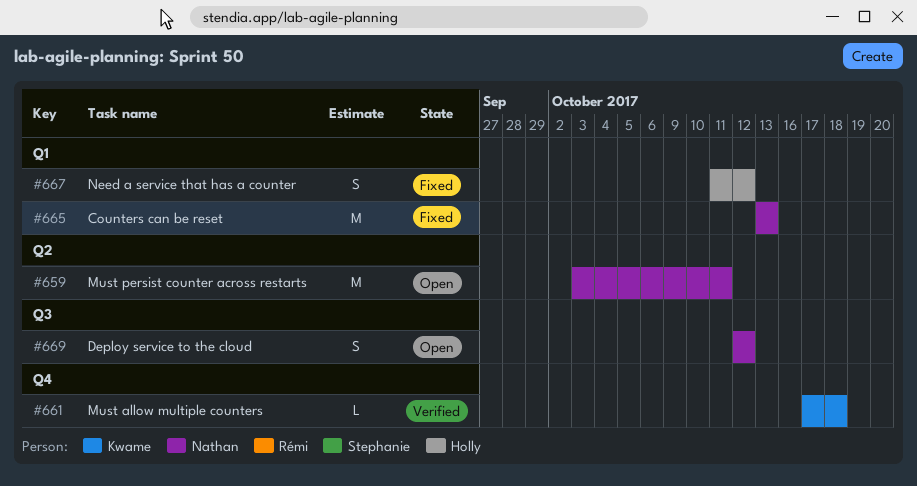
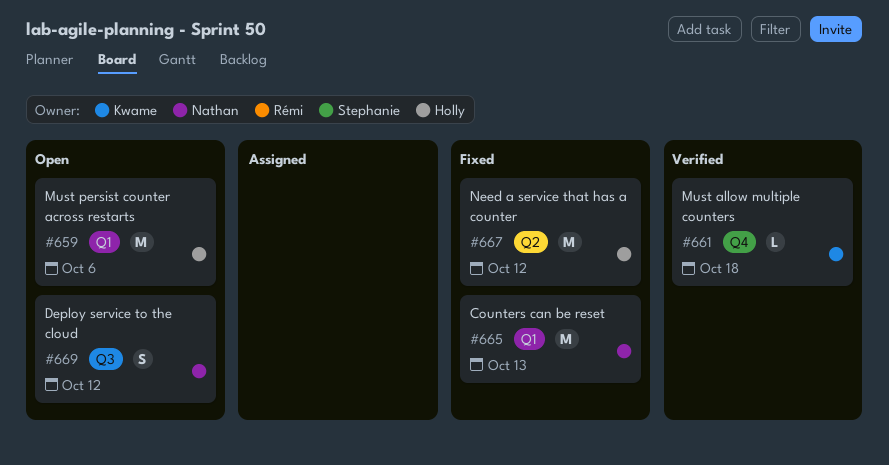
#659, owner: Nathan -> Holly
#659, label: Q2 -> Q1
#659, due: Oct 11 -> Oct 6
#667, label: Q1 -> Q2
#667, estimate: S -> M

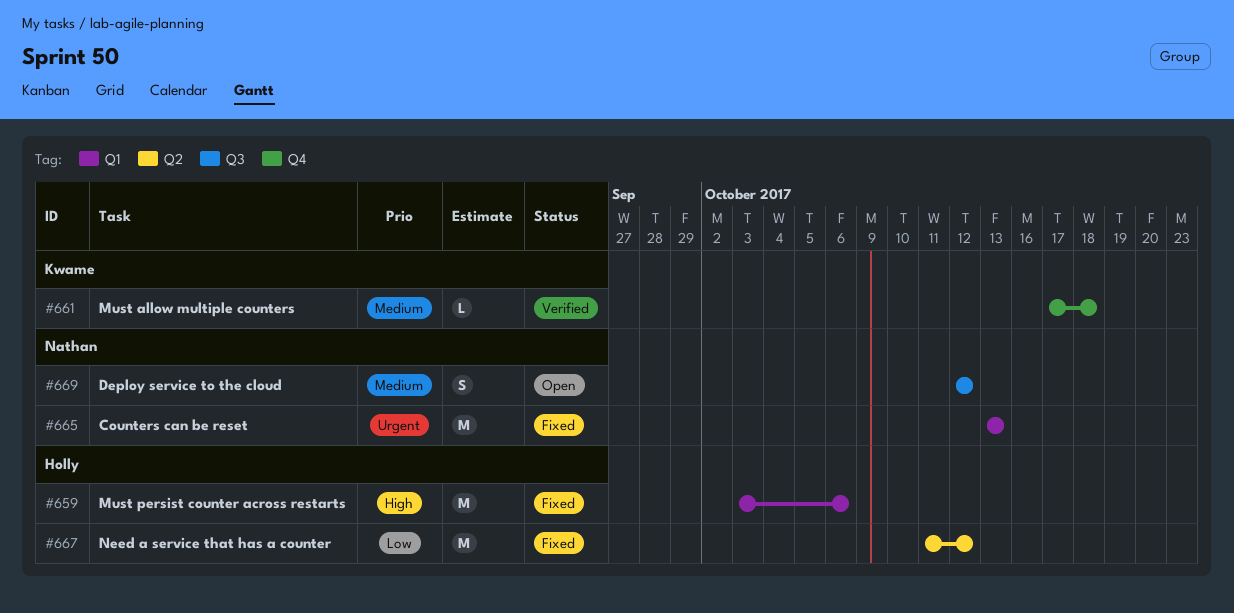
#659, status: Open -> Fixed

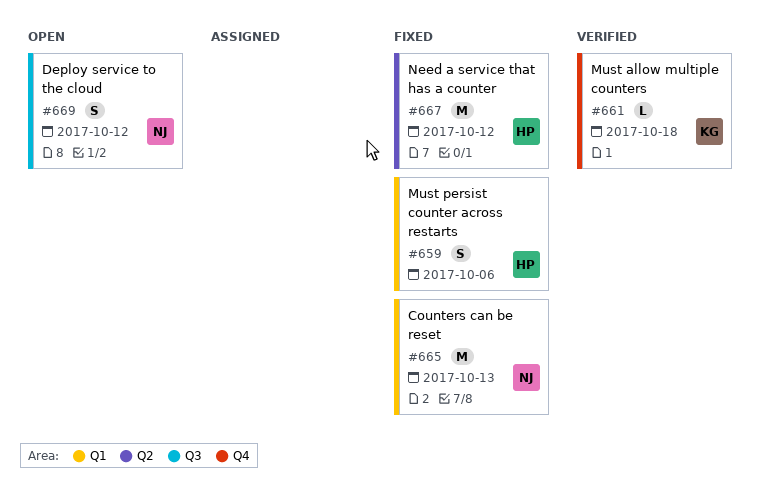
#659, estimate: M -> S

